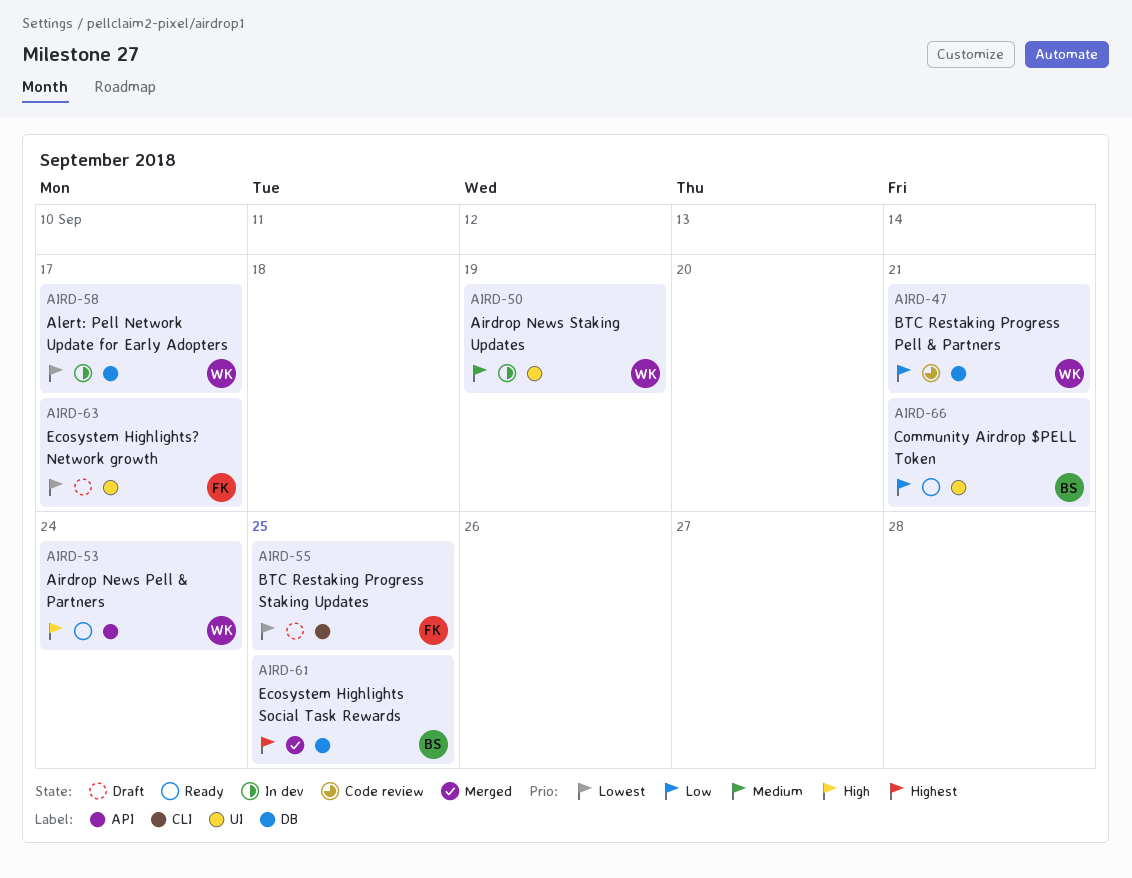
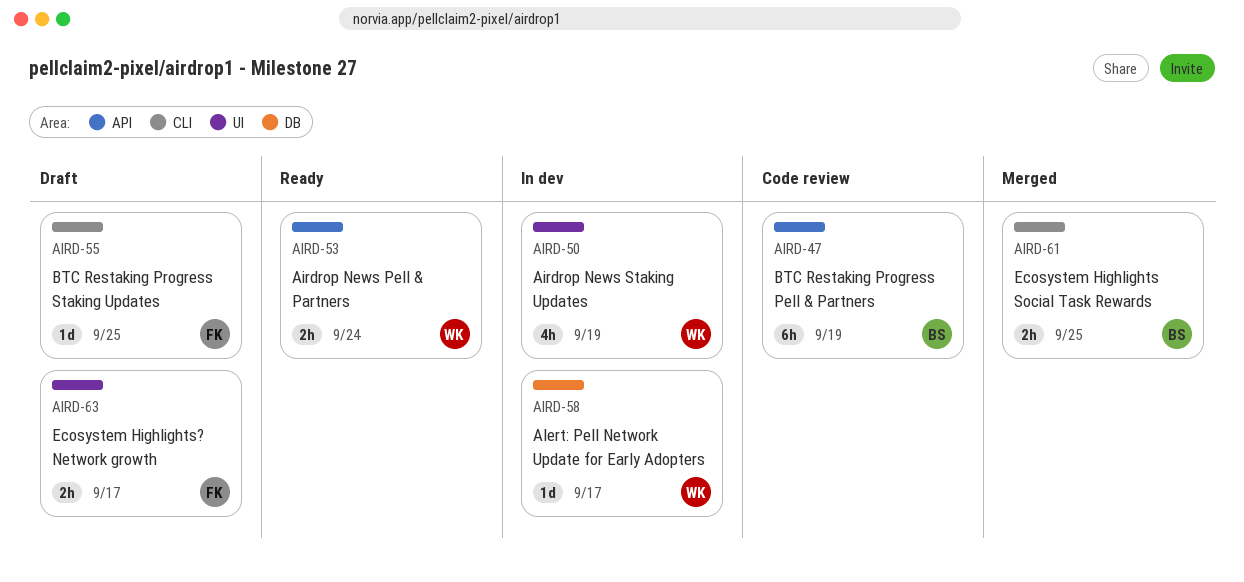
AIRD-47, owner: WK -> BS
AIRD-47, label: DB -> API
AIRD-47, due: Sep 21 -> Sep 19
AIRD-61, label: DB -> CLI
AIRD-66: present -> none

